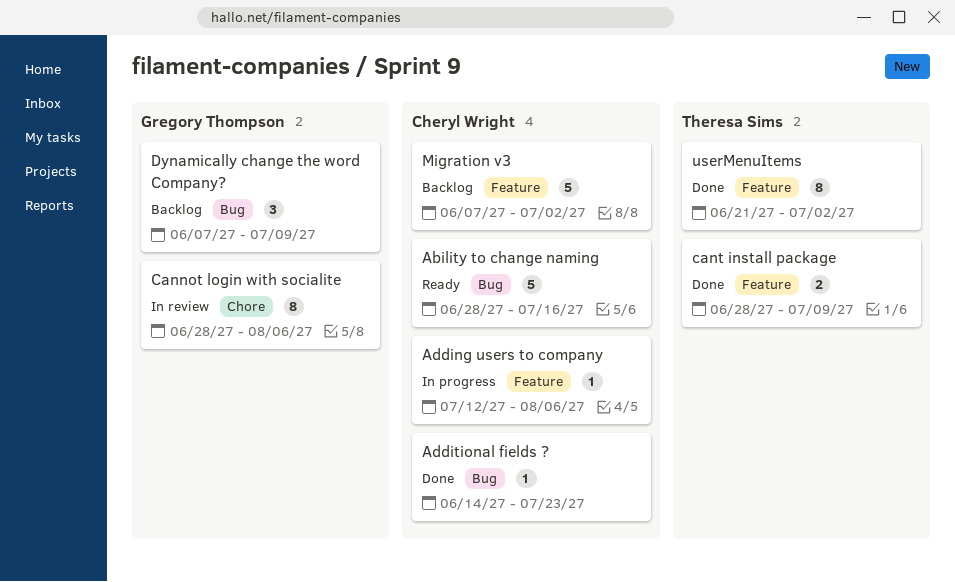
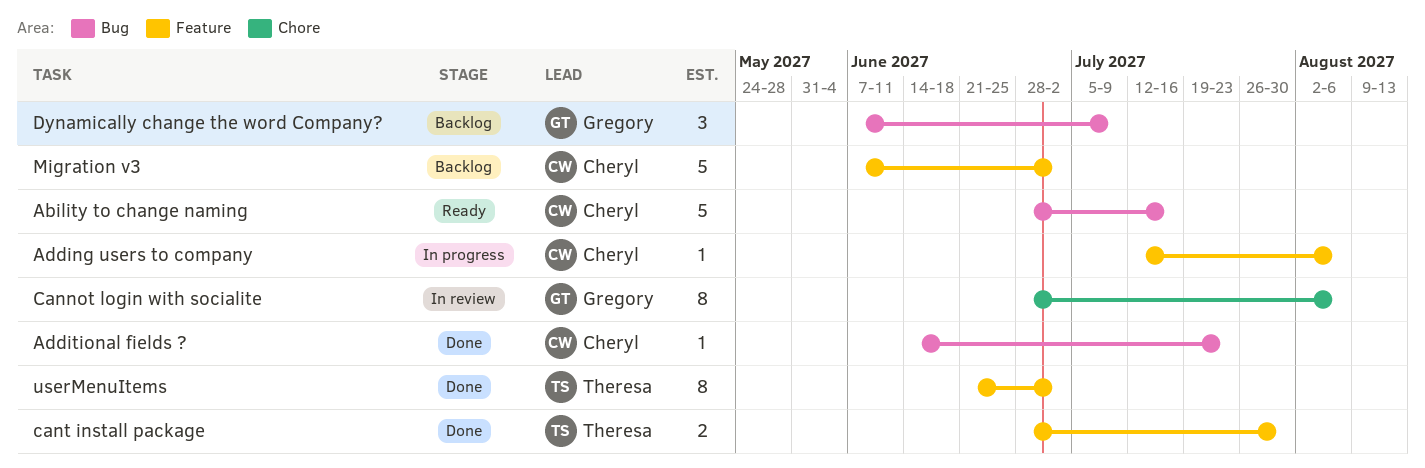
cant install package, due: Jul 9 -> Jul 30

